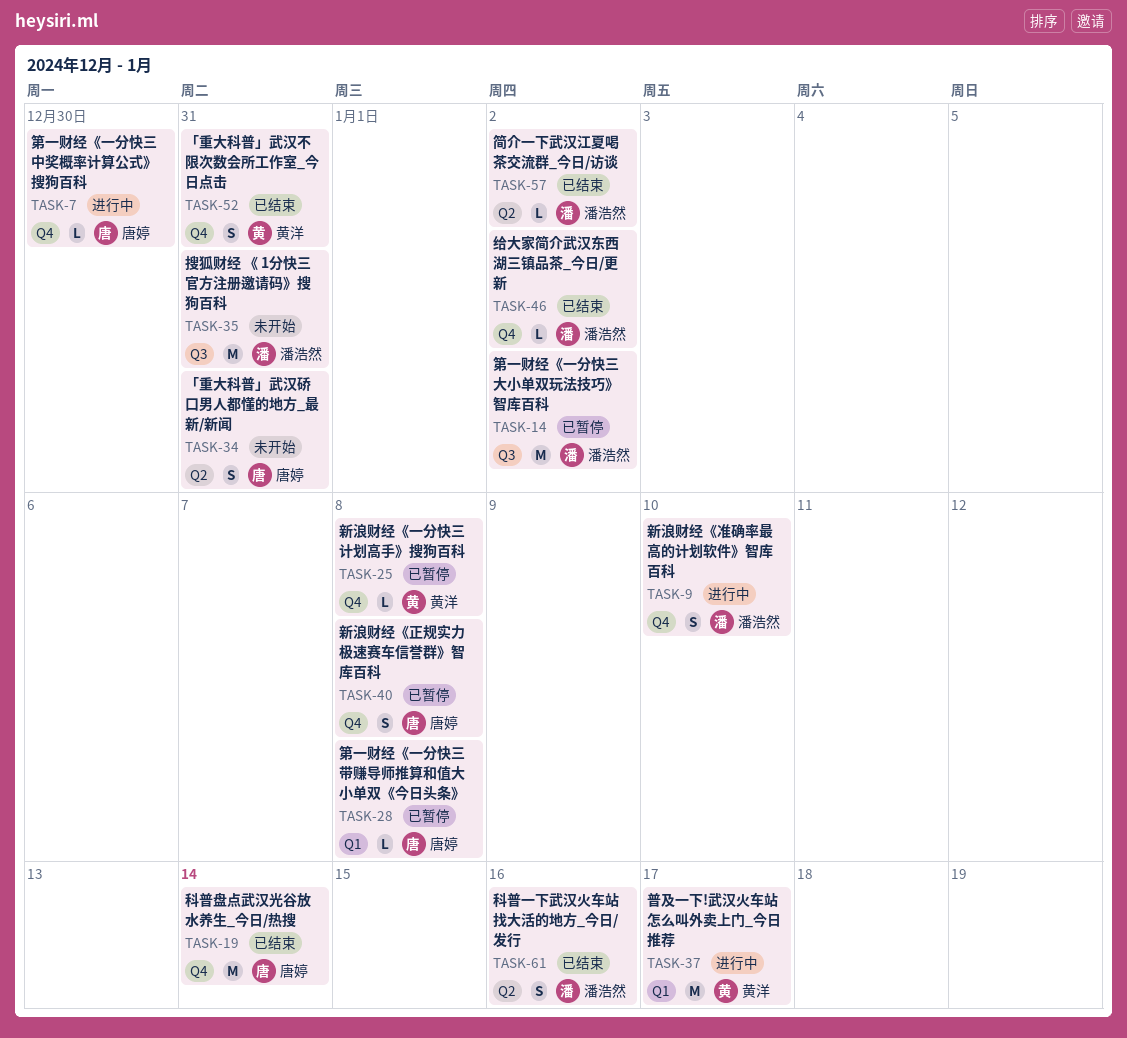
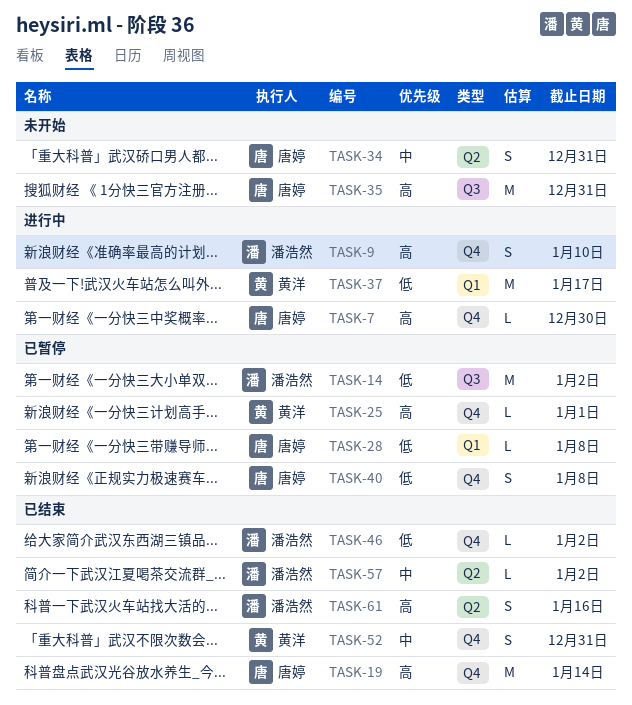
TASK-25, due: Jan 8 -> Jan 1
TASK-35, owner: 潘浩然 -> 唐婷

